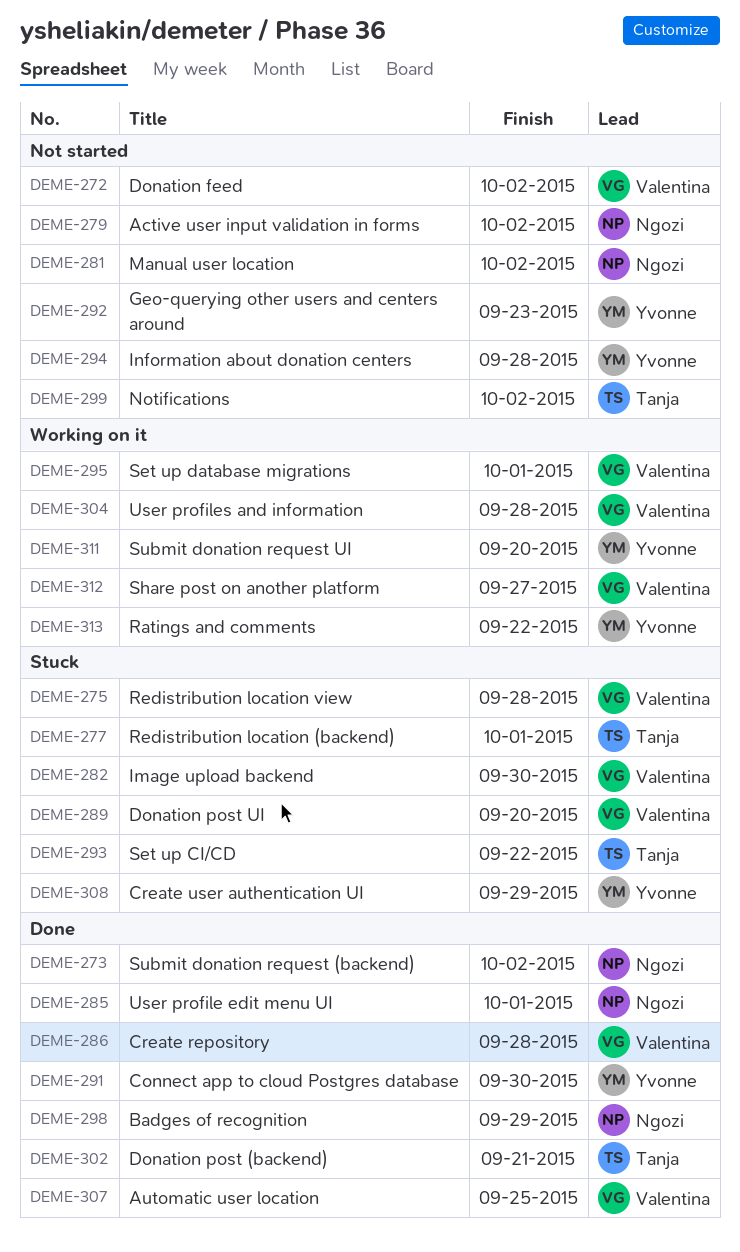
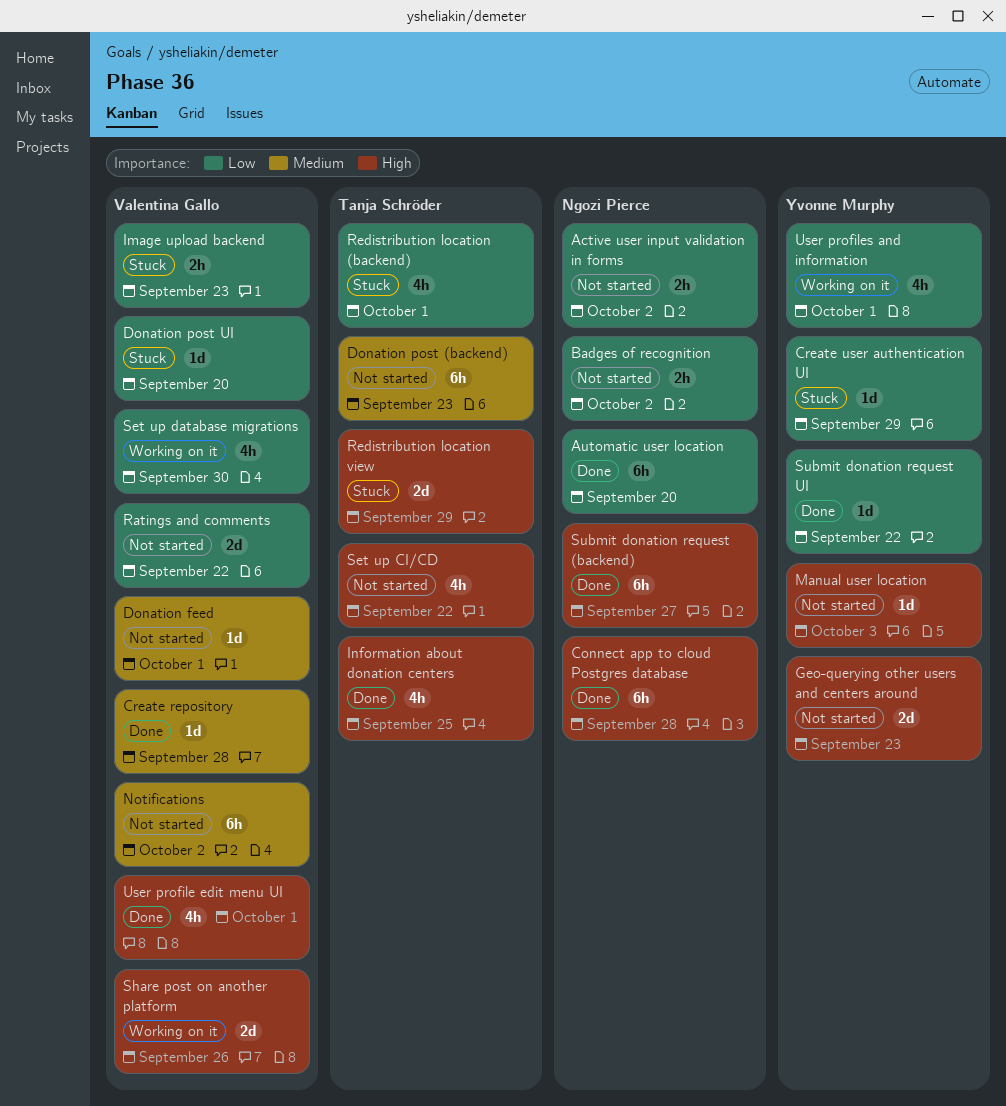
Automatic user location, owner: Valentina Gallo -> Ngozi Pierce
Automatic user location, due: Sep 25 -> Sep 20
Badges of recognition, status: Done -> Not started
Badges of recognition, due: Sep 29 -> Oct 2
Connect app to cloud Postgres database, owner: Yvonne Murphy -> Ngozi Pierce
Connect app to cloud Postgres database, due: Sep 30 -> Sep 28
Donation feed, due: Oct 2 -> Oct 1
Donation post (backend), status: Done -> Not started
Donation post (backend), due: Sep 21 -> Sep 23
Image upload backend, due: Sep 30 -> Sep 23
Information about donation centers, status: Not started -> Done
Information about donation centers, owner: Yvonne Murphy -> Tanja Schröder
Information about donation centers, due: Sep 28 -> Sep 25
Manual user location, owner: Ngozi Pierce -> Yvonne Murphy
Manual user location, due: Oct 2 -> Oct 3
Notifications, owner: Tanja Schröder -> Valentina Gallo
Ratings and comments, status: Working on it -> Not started
Ratings and comments, owner: Yvonne Murphy -> Valentina Gallo
Redistribution location view, owner: Valentina Gallo -> Tanja Schröder
Redistribution location view, due: Sep 28 -> Sep 29
Set up CI/CD, status: Stuck -> Not started
Set up database migrations, due: Oct 1 -> Sep 30
Share post on another platform, due: Sep 27 -> Sep 26
Submit donation request (backend), due: Oct 2 -> Sep 27
Submit donation request UI, status: Working on it -> Done
Submit donation request UI, due: Sep 20 -> Sep 22
User profile edit menu UI, owner: Ngozi Pierce -> Valentina Gallo
User profiles and information, owner: Valentina Gallo -> Yvonne Murphy
User profiles and information, due: Sep 28 -> Oct 1

